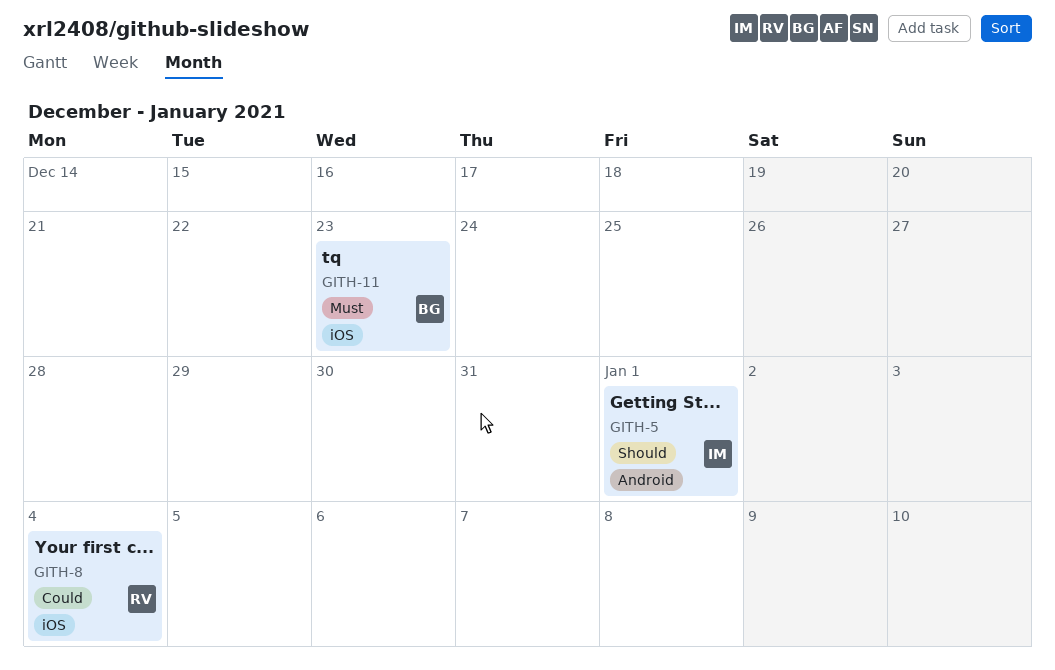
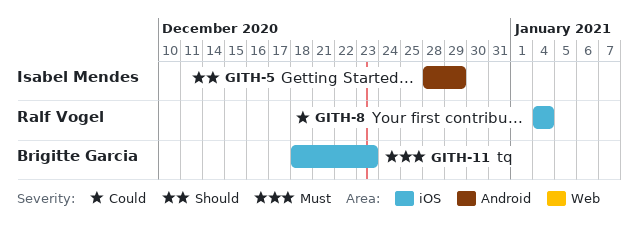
GITH-5, due: Jan 1 -> Dec 29

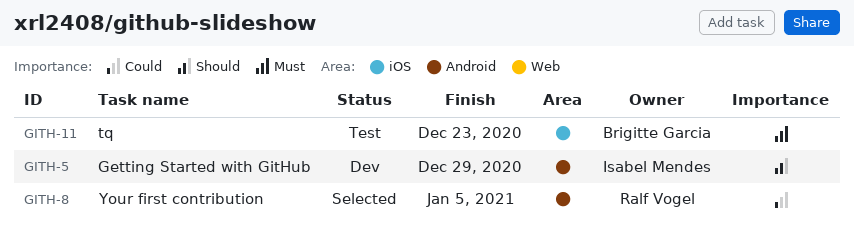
GITH-8, label: iOS -> Android
GITH-8, due: Jan 4 -> Jan 5

